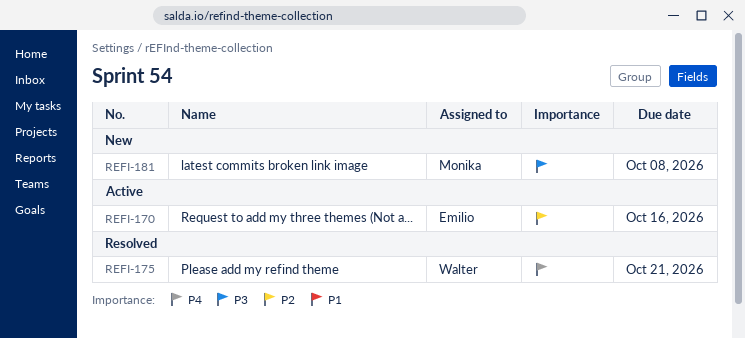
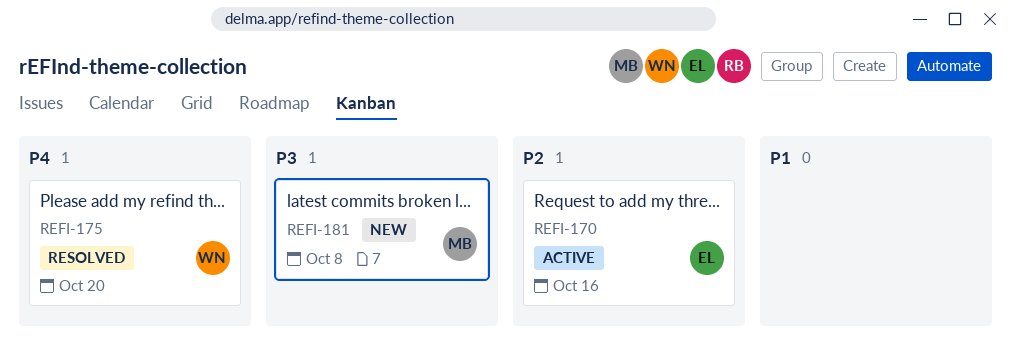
REFI-175, due: Oct 21 -> Oct 20

